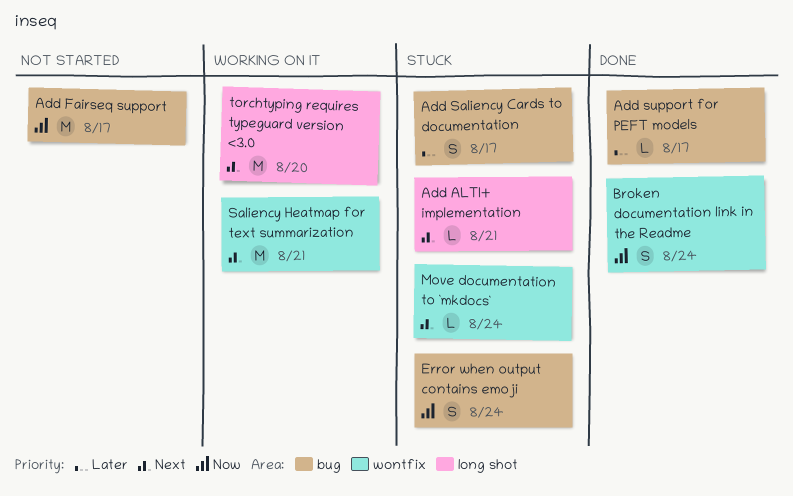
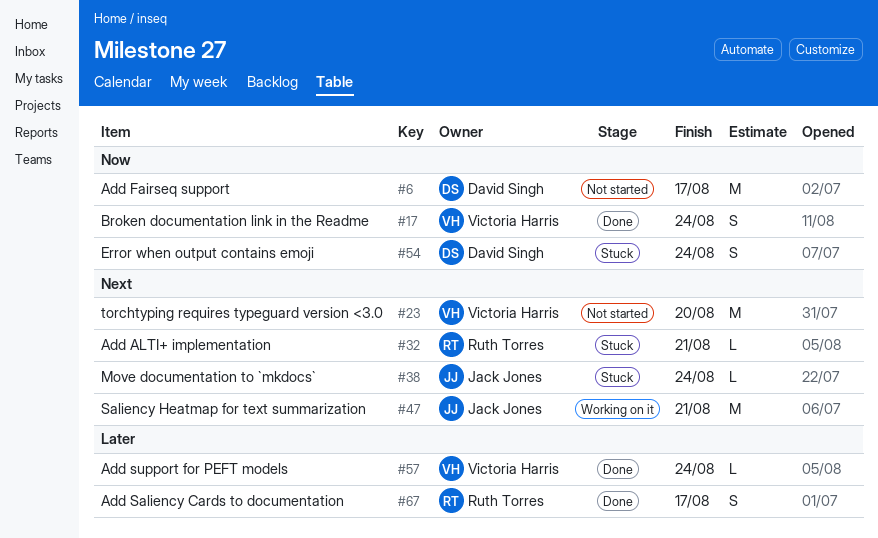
Add Saliency Cards to documentation, status: Stuck -> Done
Add support for PEFT models, due: Aug 17 -> Aug 24
torchtyping requires typeguard version <3.0, status: Working on it -> Not started

